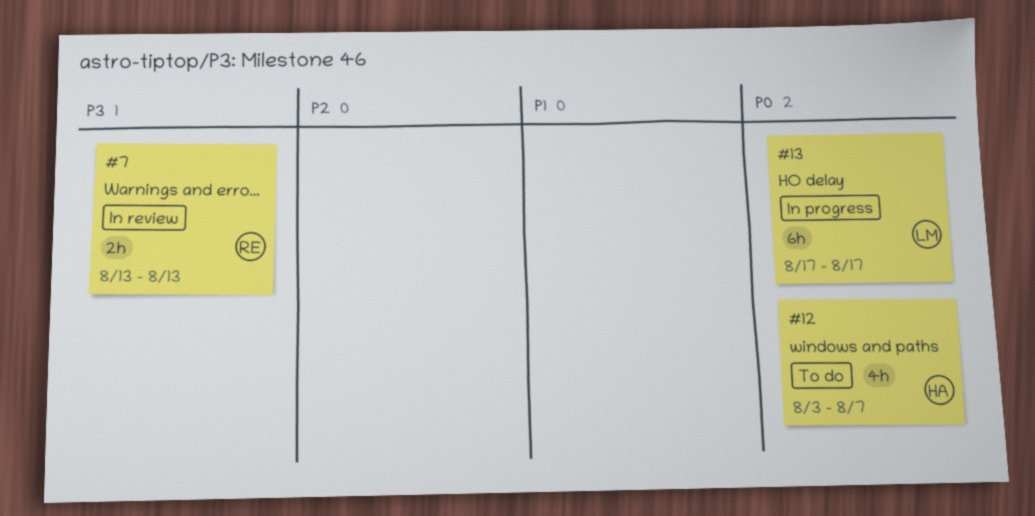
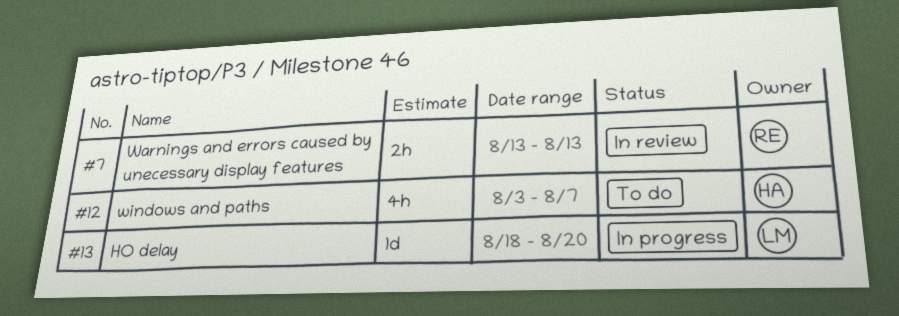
#13, estimate: 6h -> 1d
#13, start: Aug 17 -> Aug 18
#13, due: Aug 17 -> Aug 20

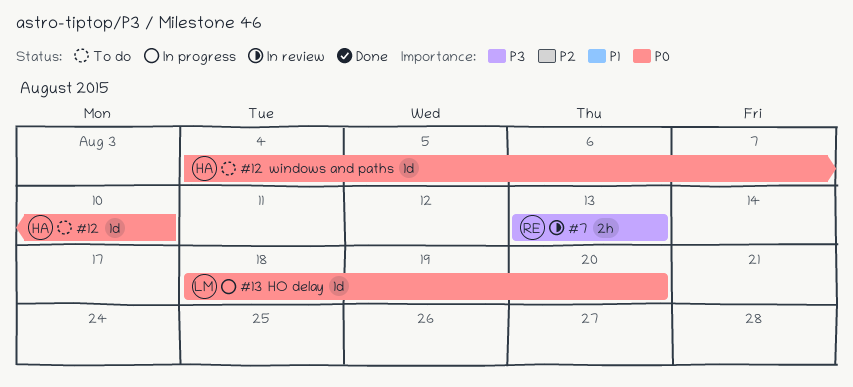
#12, estimate: 4h -> 1d
#12, start: Aug 3 -> Aug 4
#12, due: Aug 7 -> Aug 10

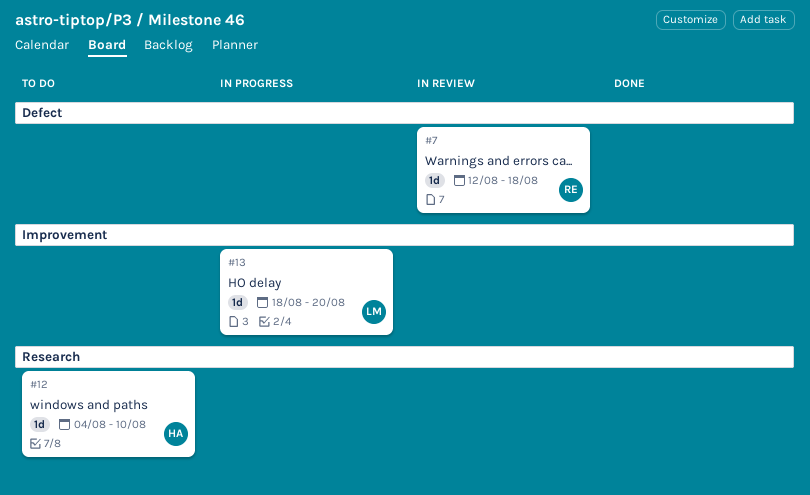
#7, estimate: 2h -> 1d
#7, start: Aug 13 -> Aug 12
#7, due: Aug 13 -> Aug 18

